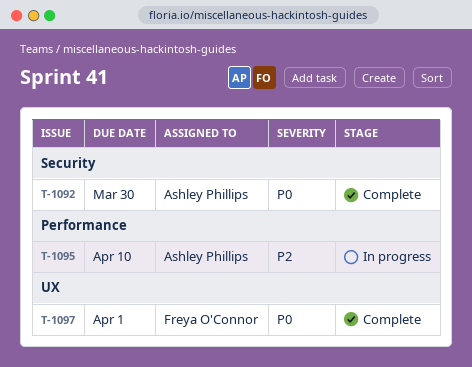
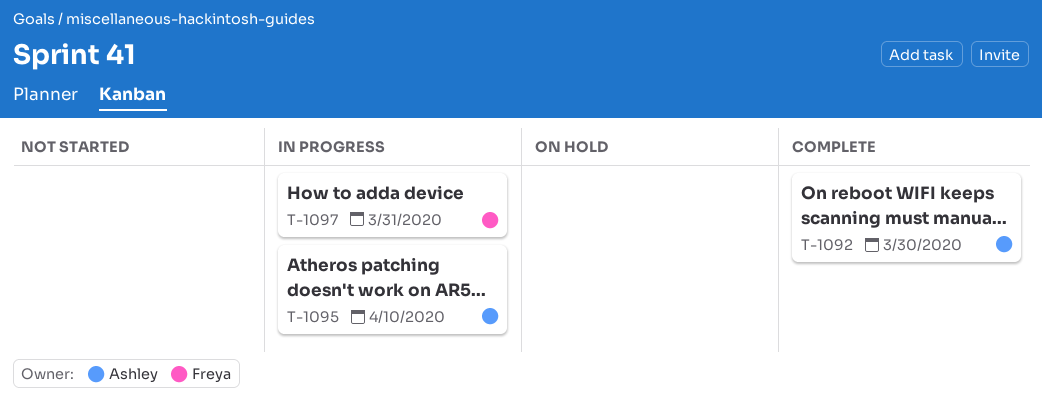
T-1097, status: Complete -> In progress
T-1097, due: Apr 1 -> Mar 31

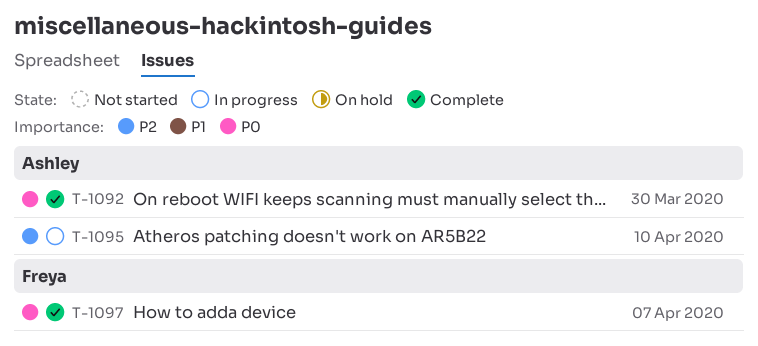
T-1097, status: In progress -> Complete
T-1097, due: Mar 31 -> Apr 7

